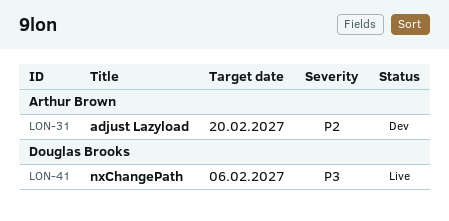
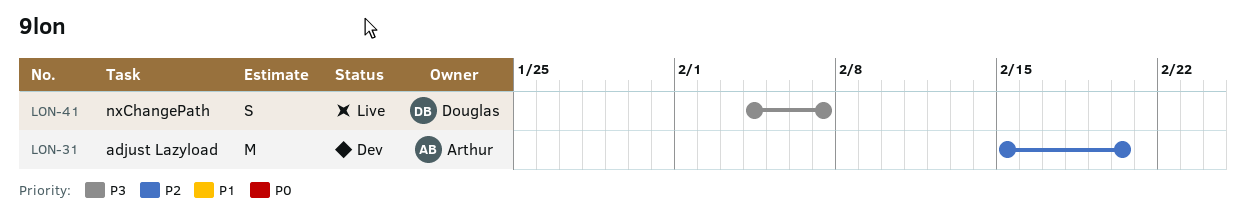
LON-41, due: Feb 6 -> Feb 7

